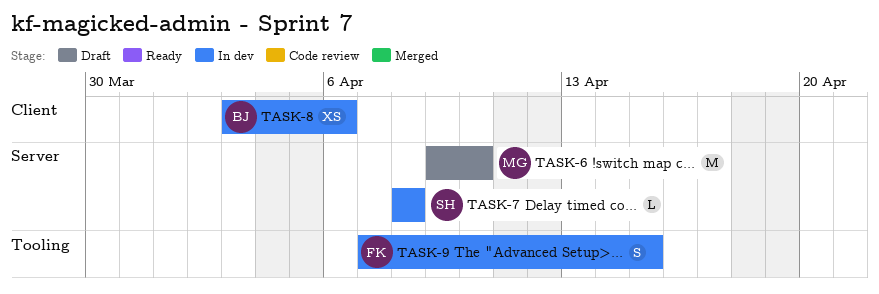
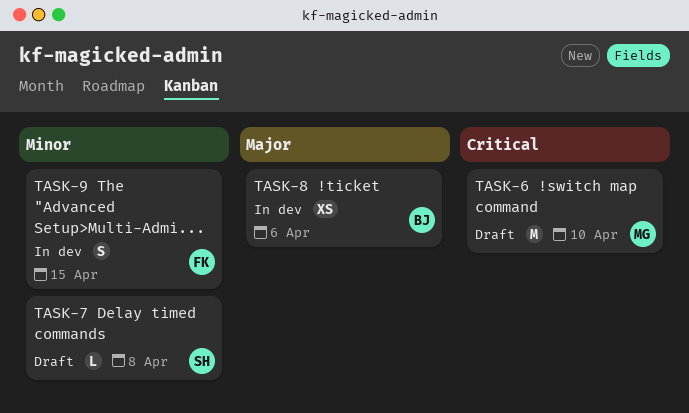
TASK-7, status: In dev -> Draft

